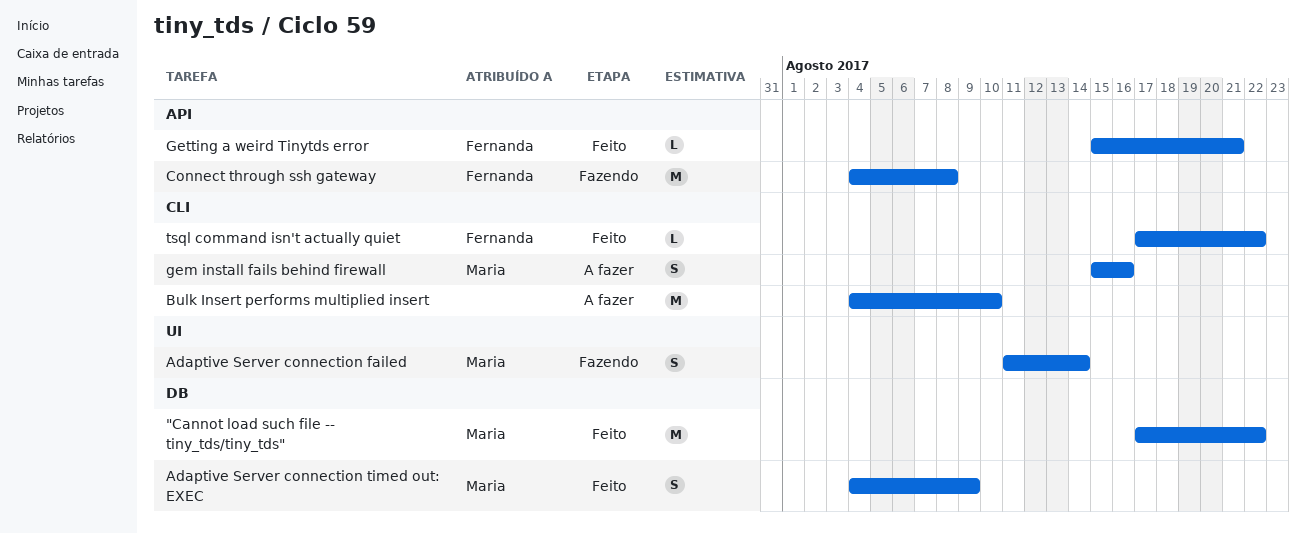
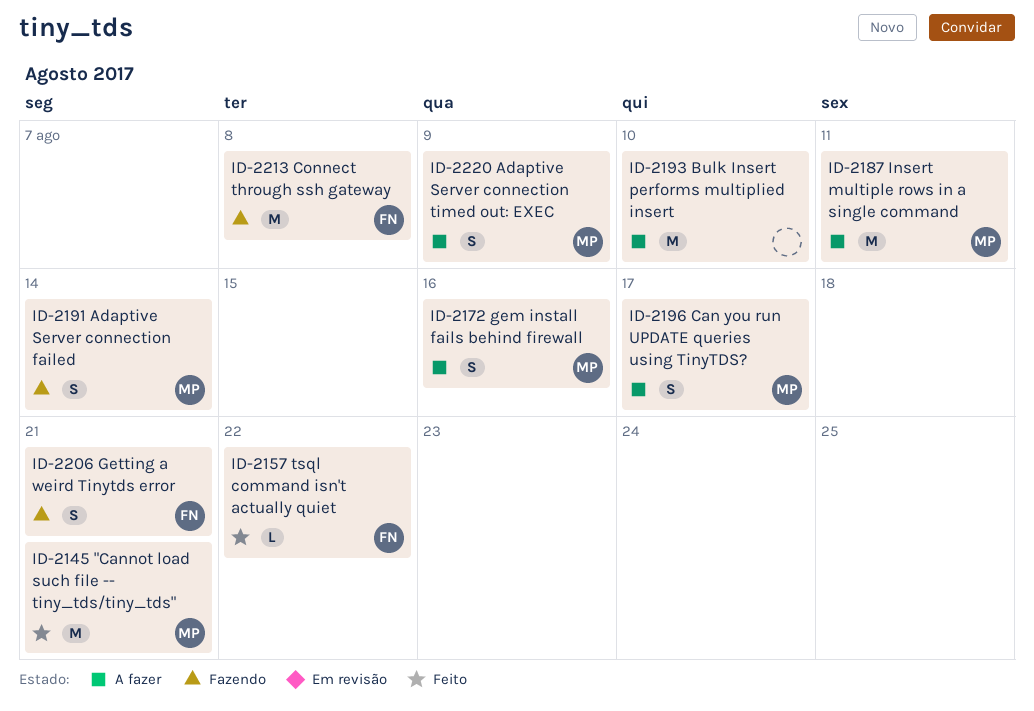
"Cannot load such file -- tiny_tds/tiny_tds", due: Aug 22 -> Aug 21
Adaptive Server connection timed out: EXEC, status: Feito -> A fazer
Can you run UPDATE queries using TinyTDS?: none -> present
Getting a weird Tinytds error, status: Feito -> Fazendo
Getting a weird Tinytds error, estimate: L -> S
Insert multiple rows in a single command: none -> present

